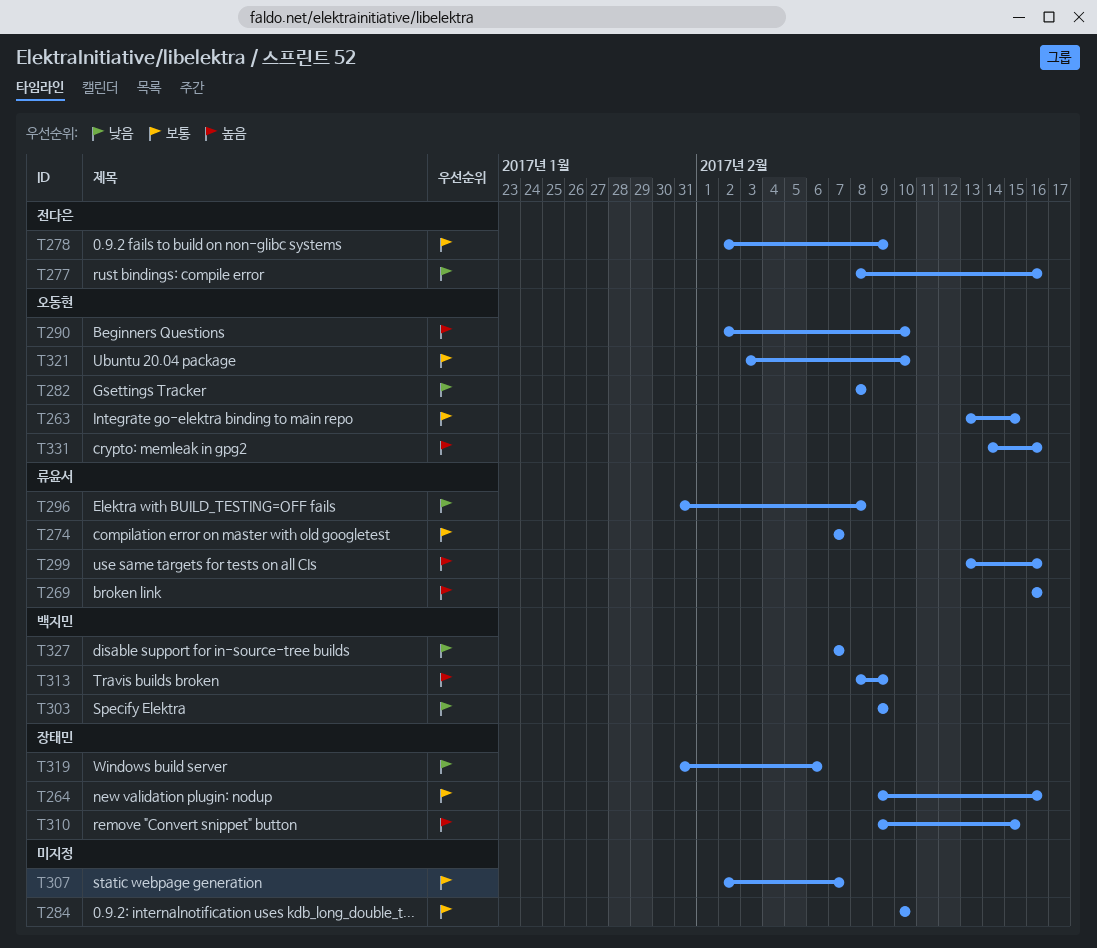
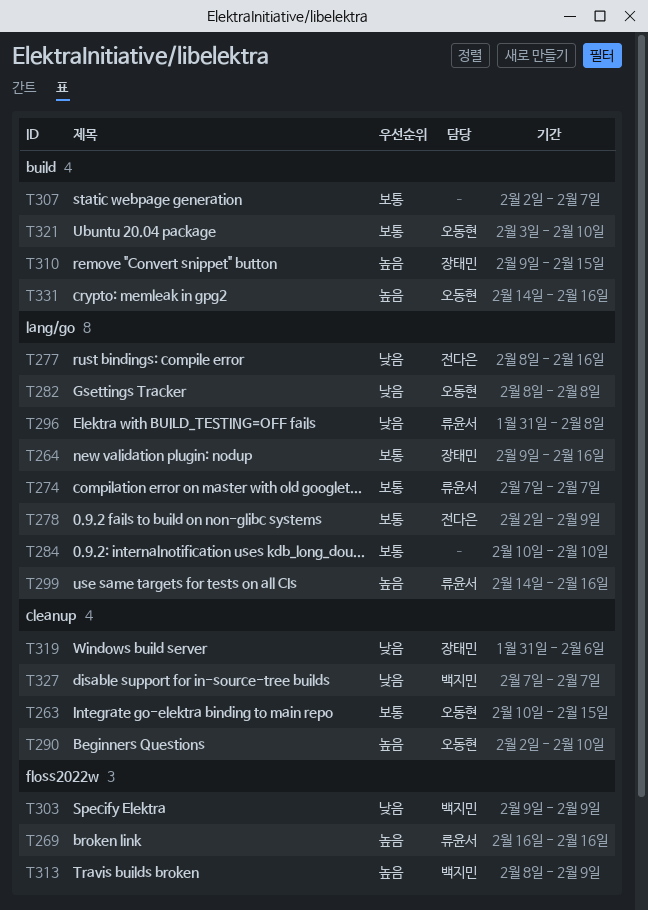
T263, start: Feb 13 -> Feb 10
T299, start: Feb 13 -> Feb 14

